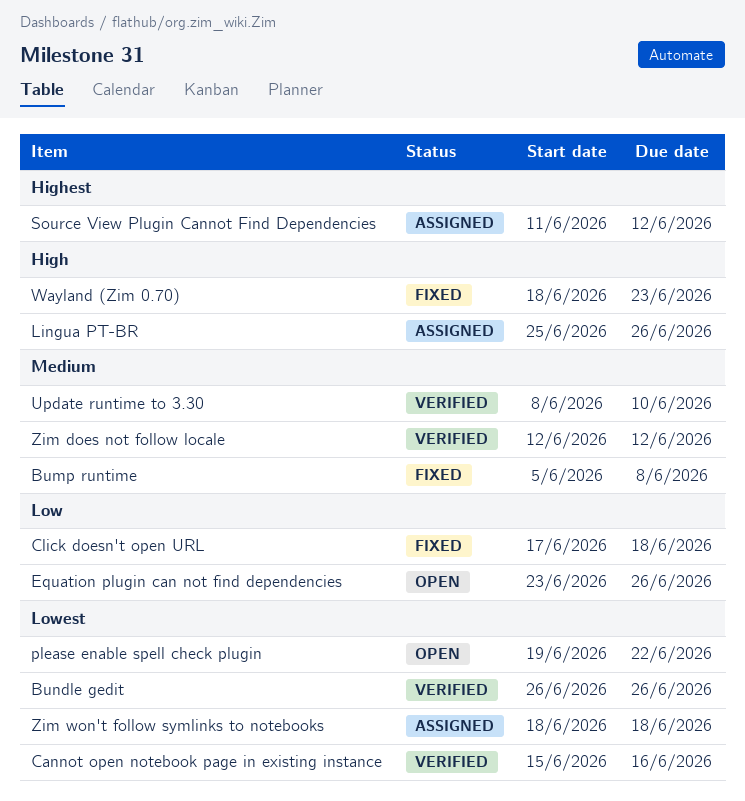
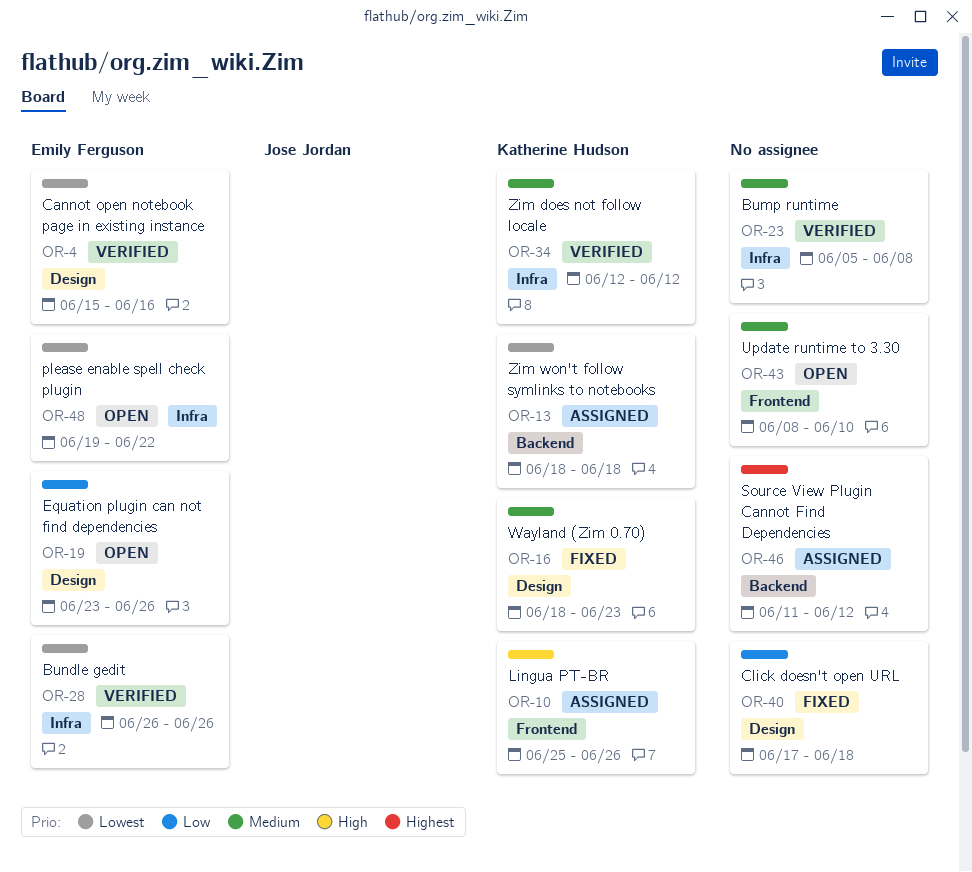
Bump runtime, status: Fixed -> Verified
Update runtime to 3.30, status: Verified -> Open
Wayland (Zim 0.70), priority: High -> Medium

